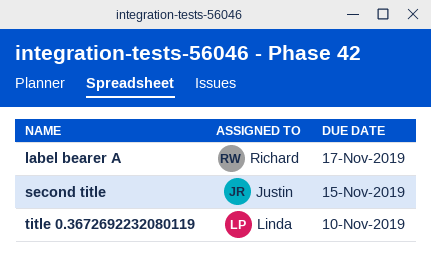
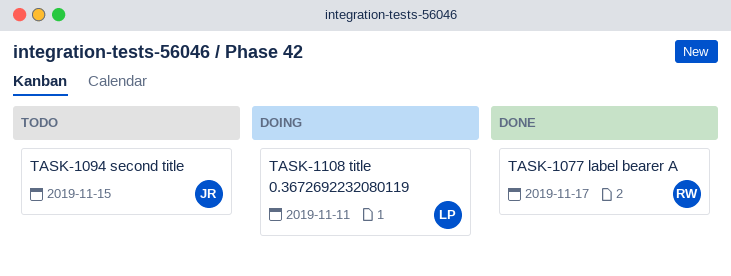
title 0.3672692232080119, due: Nov 10 -> Nov 11

